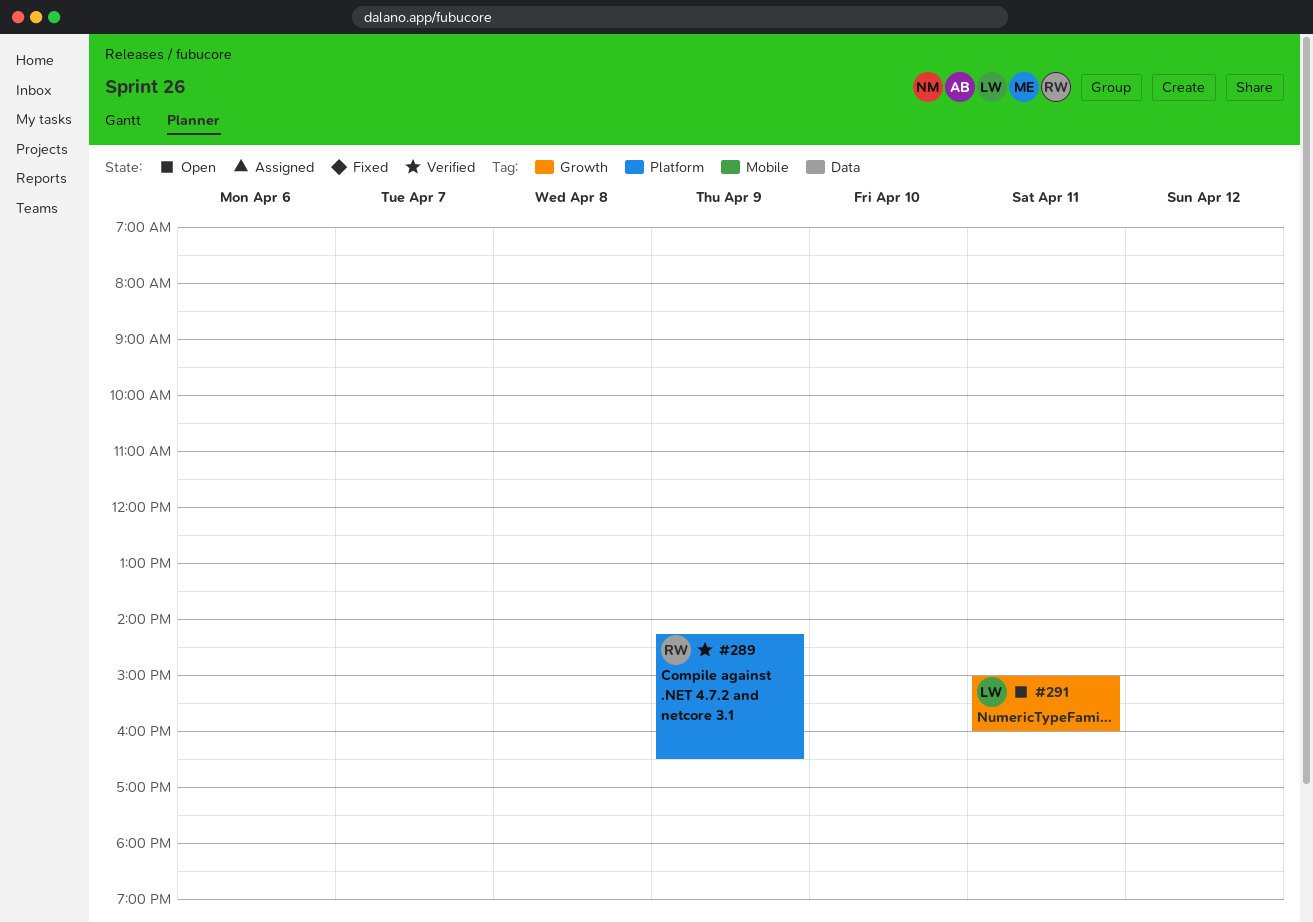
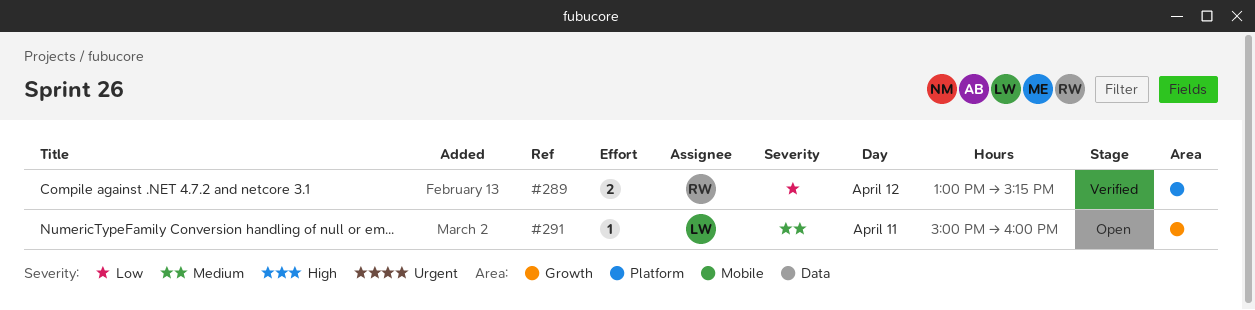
#289, day: Apr 9 -> Apr 12
#289, begins: 14:15 -> 13:00
#289, ends: 16:30 -> 15:15

